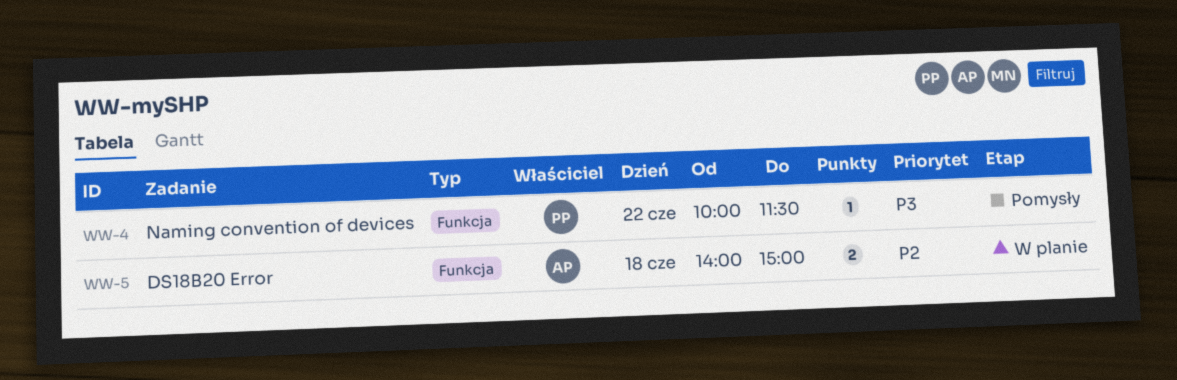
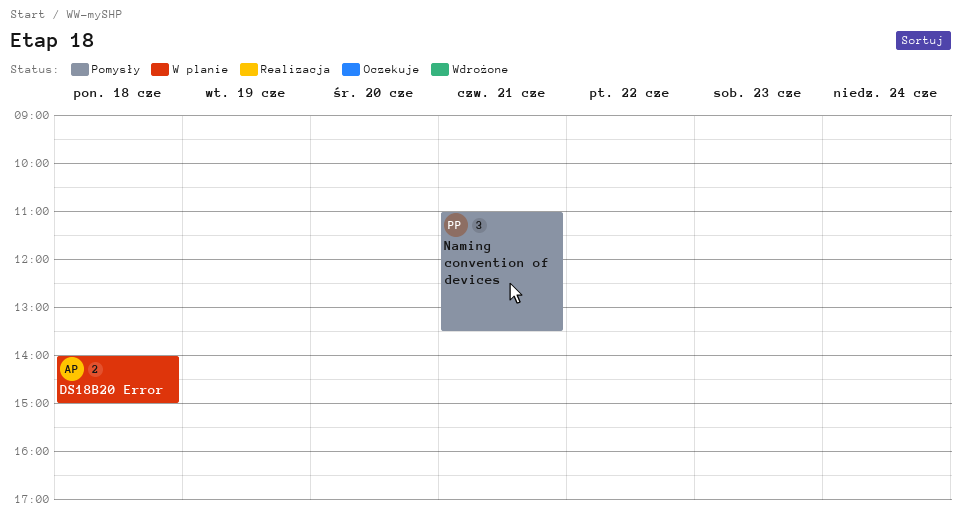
Naming convention of devices, estimate: 1 -> 3
Naming convention of devices, day: Jun 22 -> Jun 21
Naming convention of devices, begins: 10:00 -> 11:00
Naming convention of devices, ends: 11:30 -> 13:30

